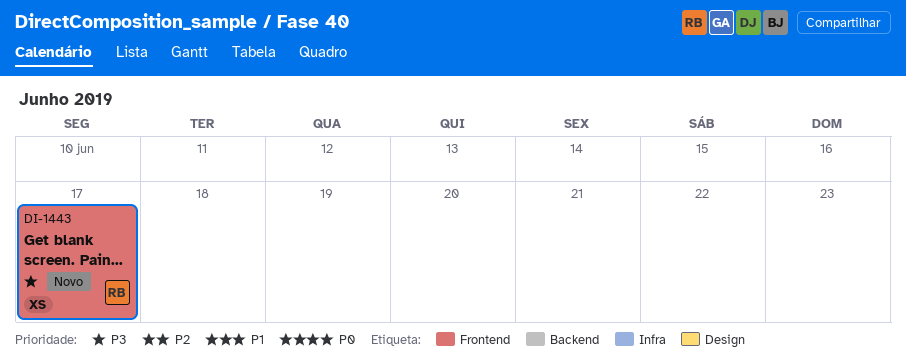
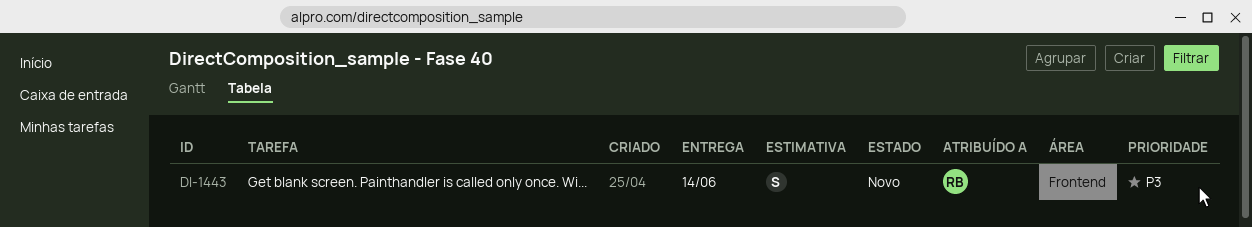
DI-1443, estimate: XS -> S
DI-1443, due: Jun 17 -> Jun 14

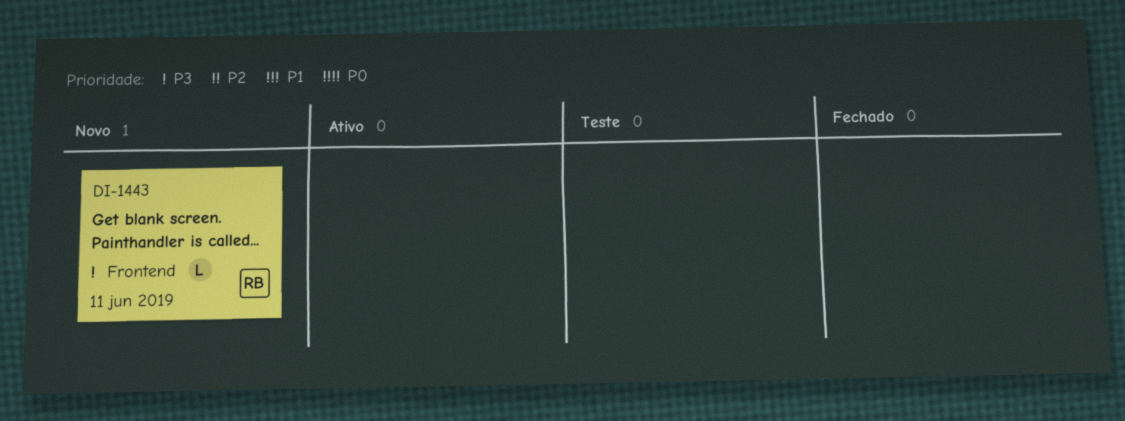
DI-1443, estimate: S -> L
DI-1443, due: Jun 14 -> Jun 11

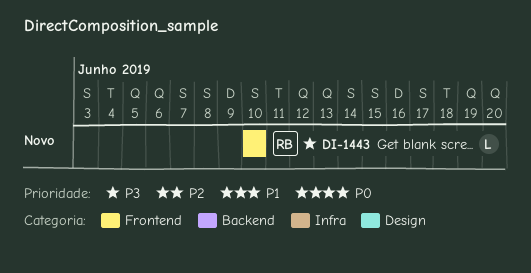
DI-1443, due: Jun 11 -> Jun 10

